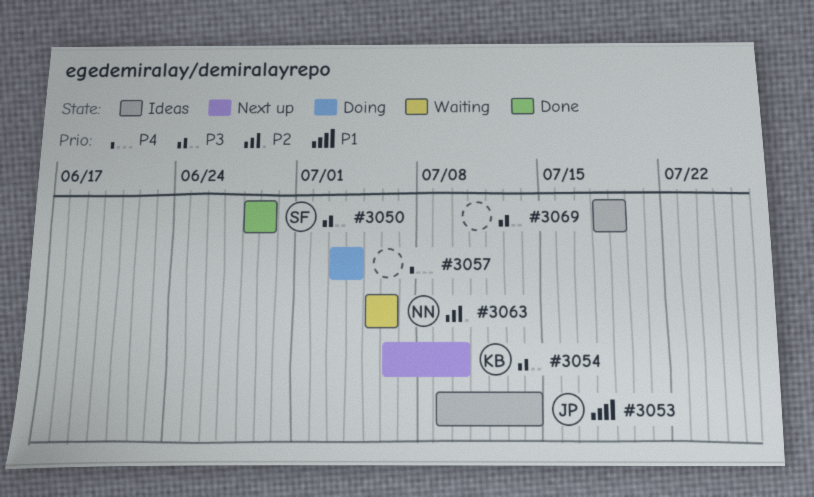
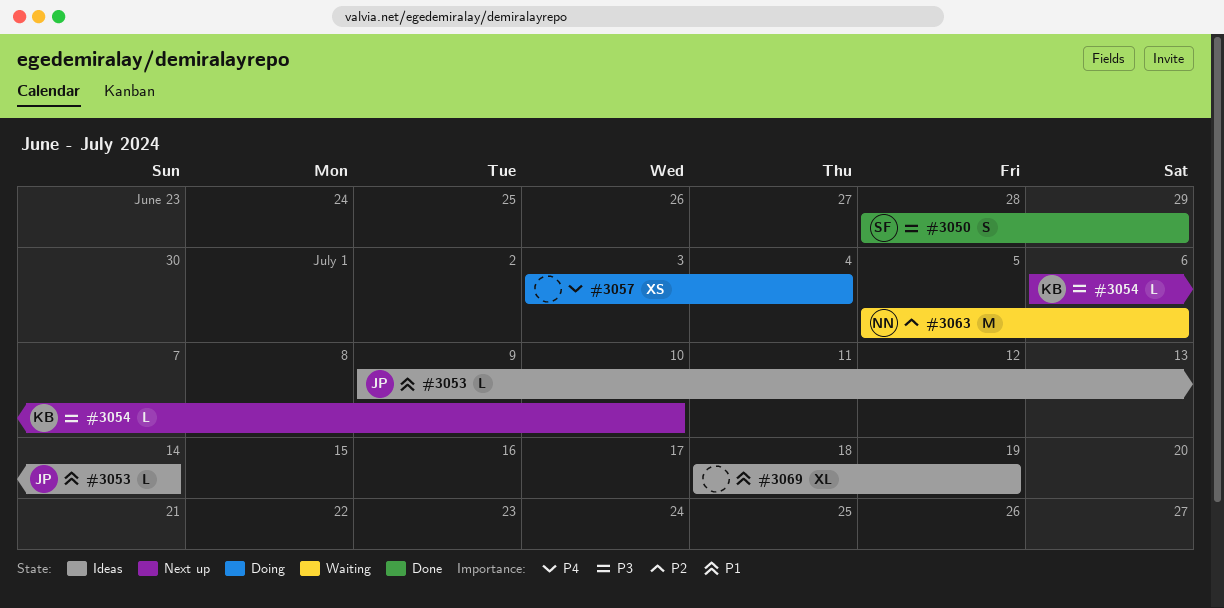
#3069, priority: P3 -> P1

